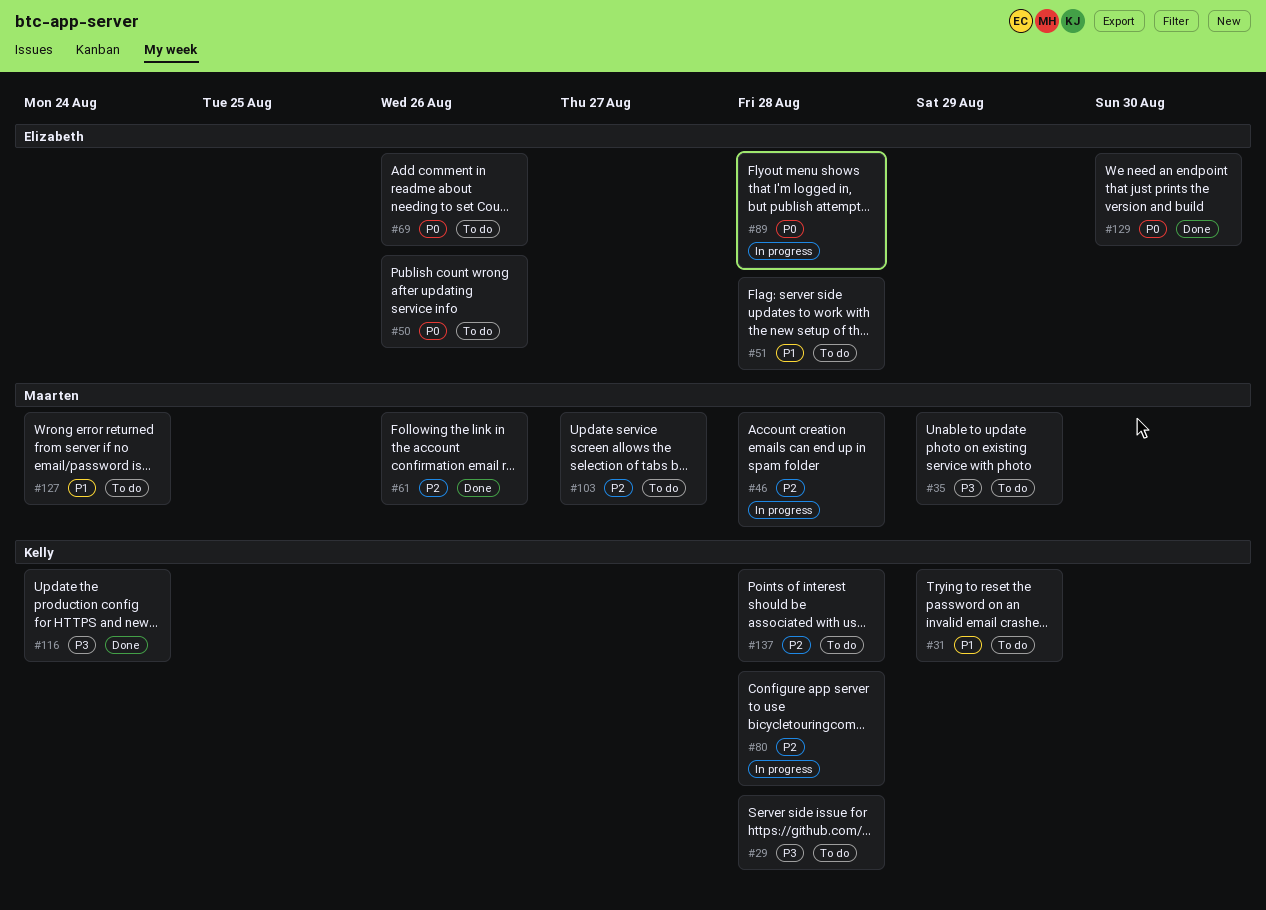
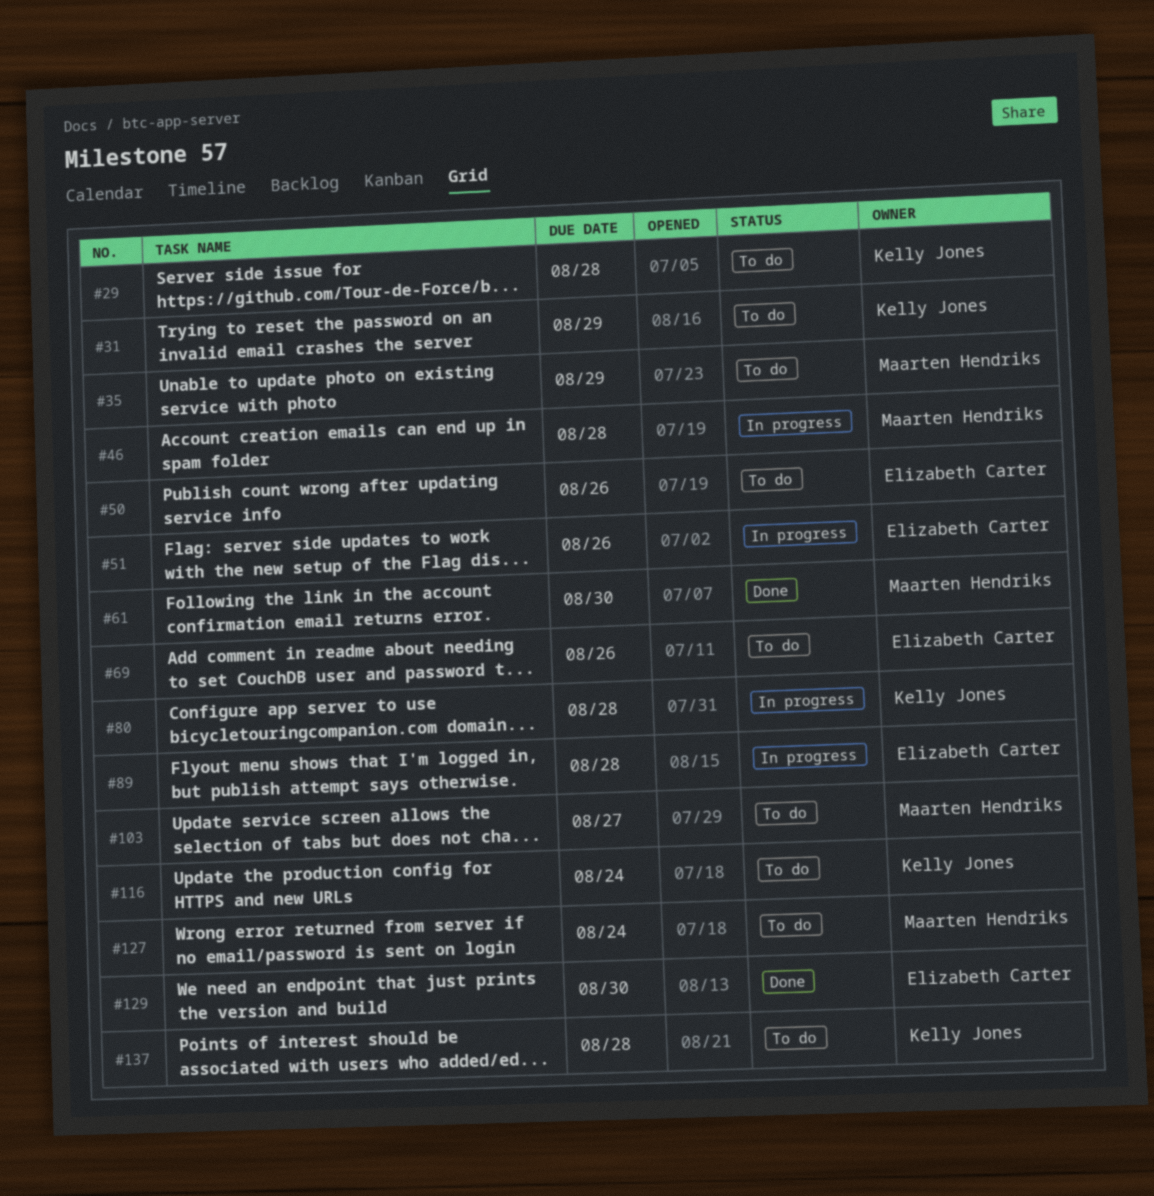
#51, status: To do -> In progress
#51, due: Aug 28 -> Aug 26
#61, due: Aug 26 -> Aug 30
#116, status: Done -> To do

